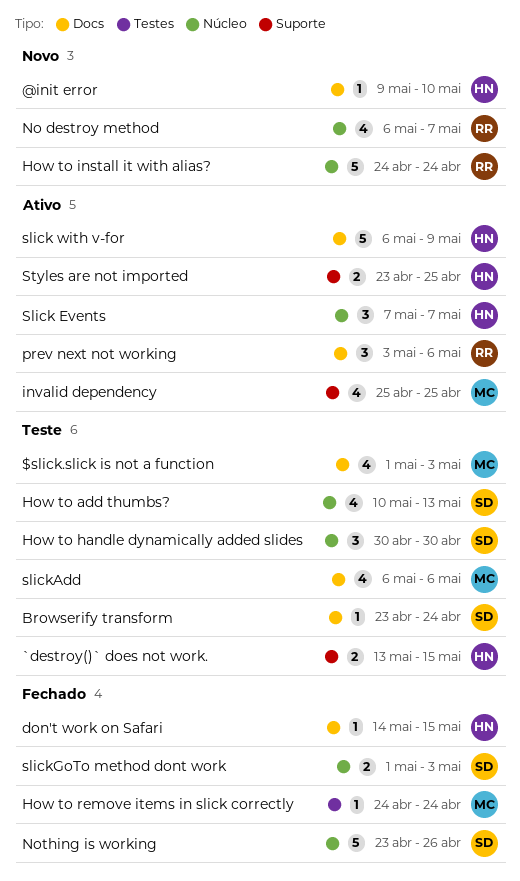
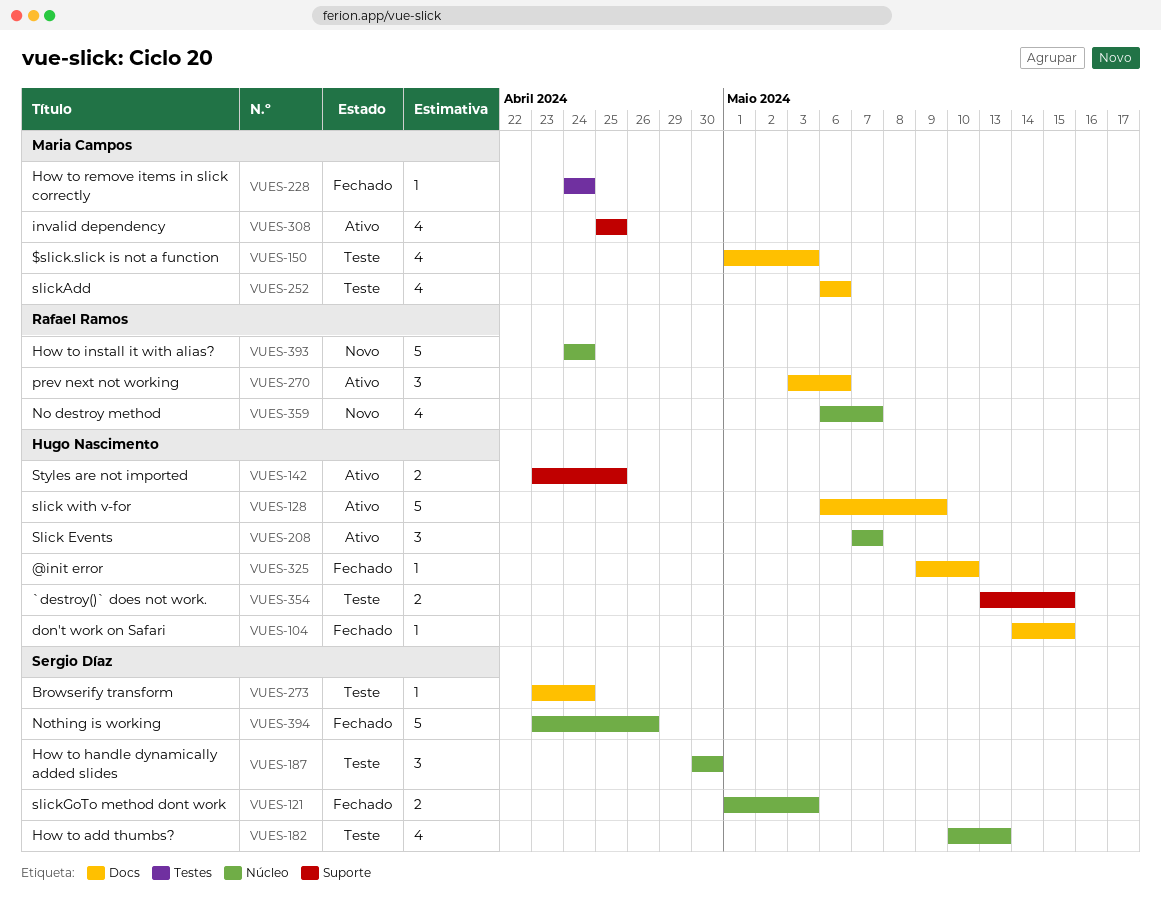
@init error, status: Novo -> Fechado

